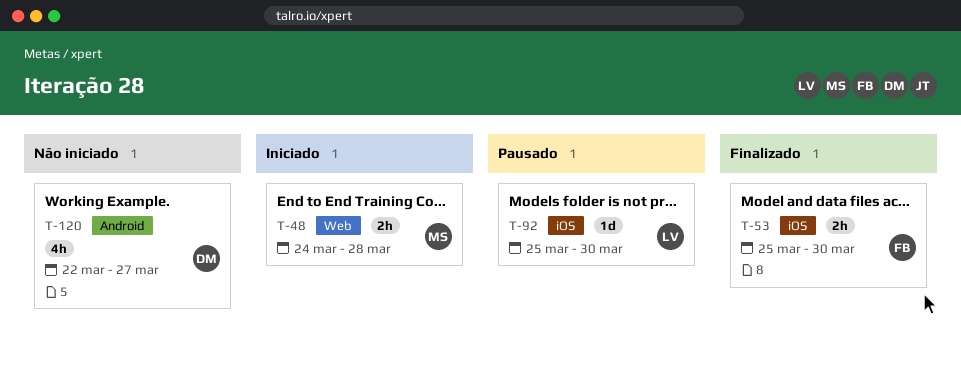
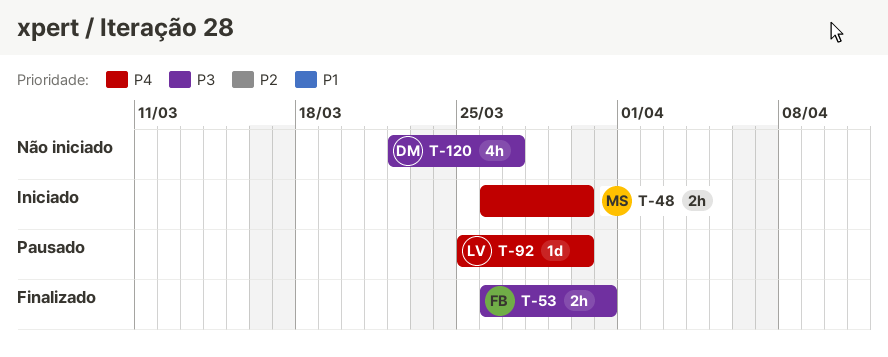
T-48, start: Mar 24 -> Mar 26
T-48, due: Mar 28 -> Mar 30
T-53, start: Mar 25 -> Mar 26
T-53, due: Mar 30 -> Mar 31

